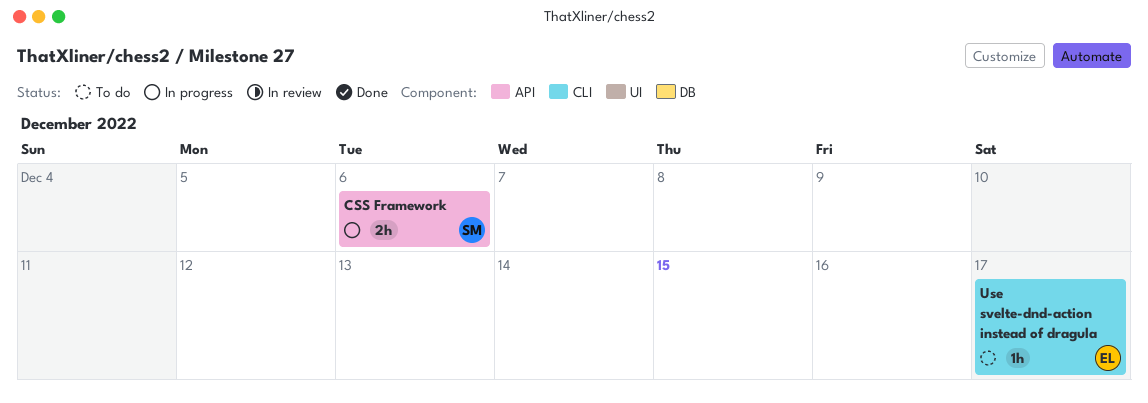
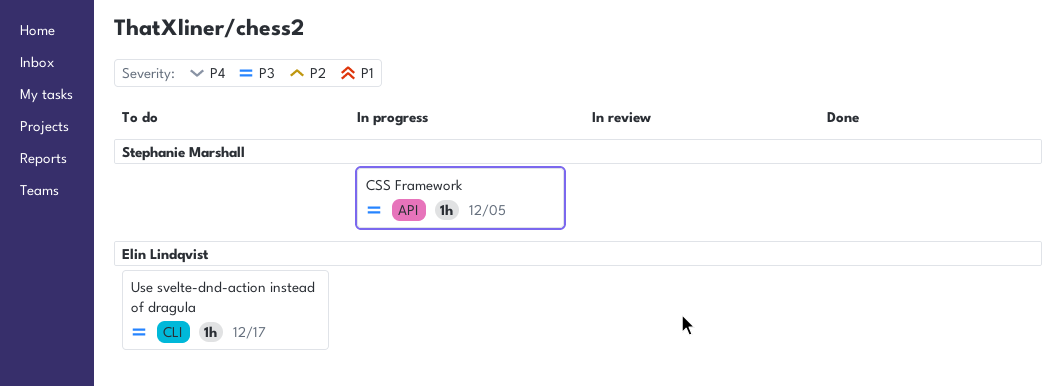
CSS Framework, estimate: 2h -> 1h
CSS Framework, due: Dec 6 -> Dec 5

